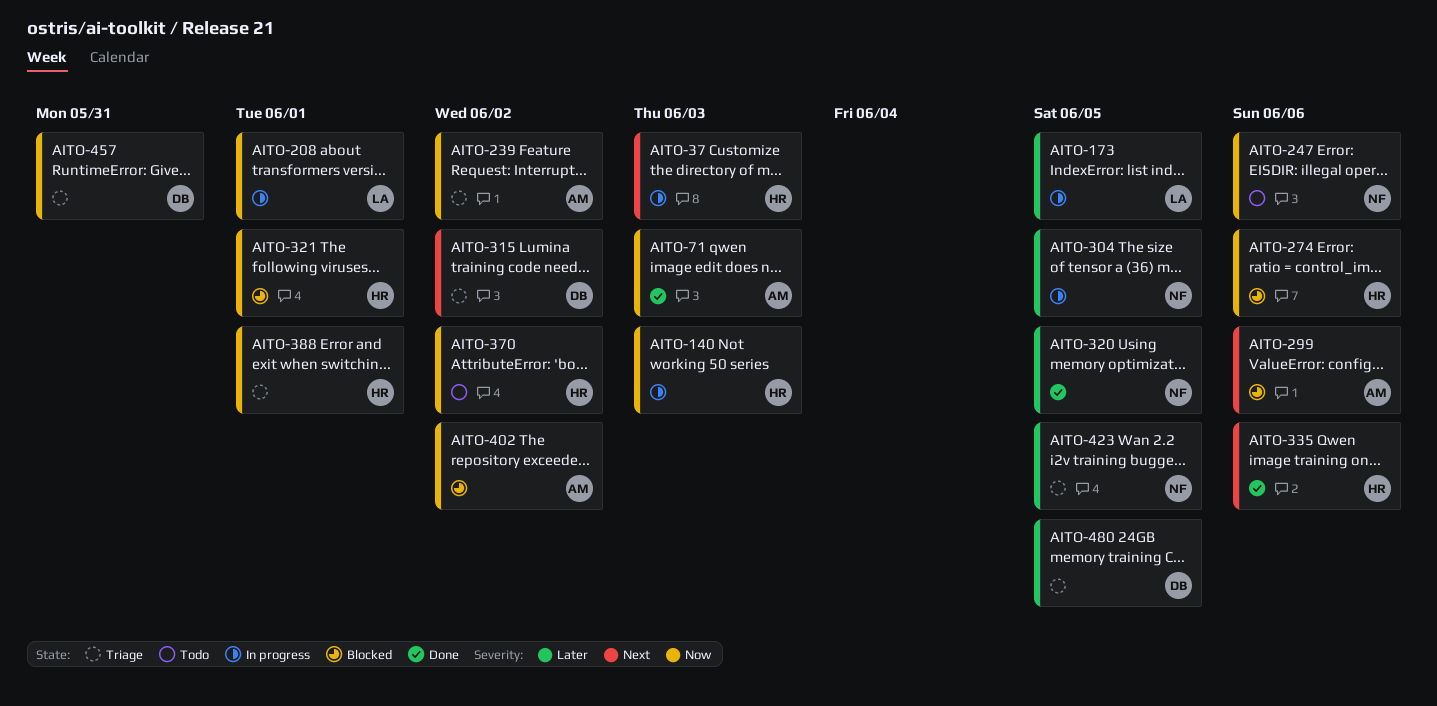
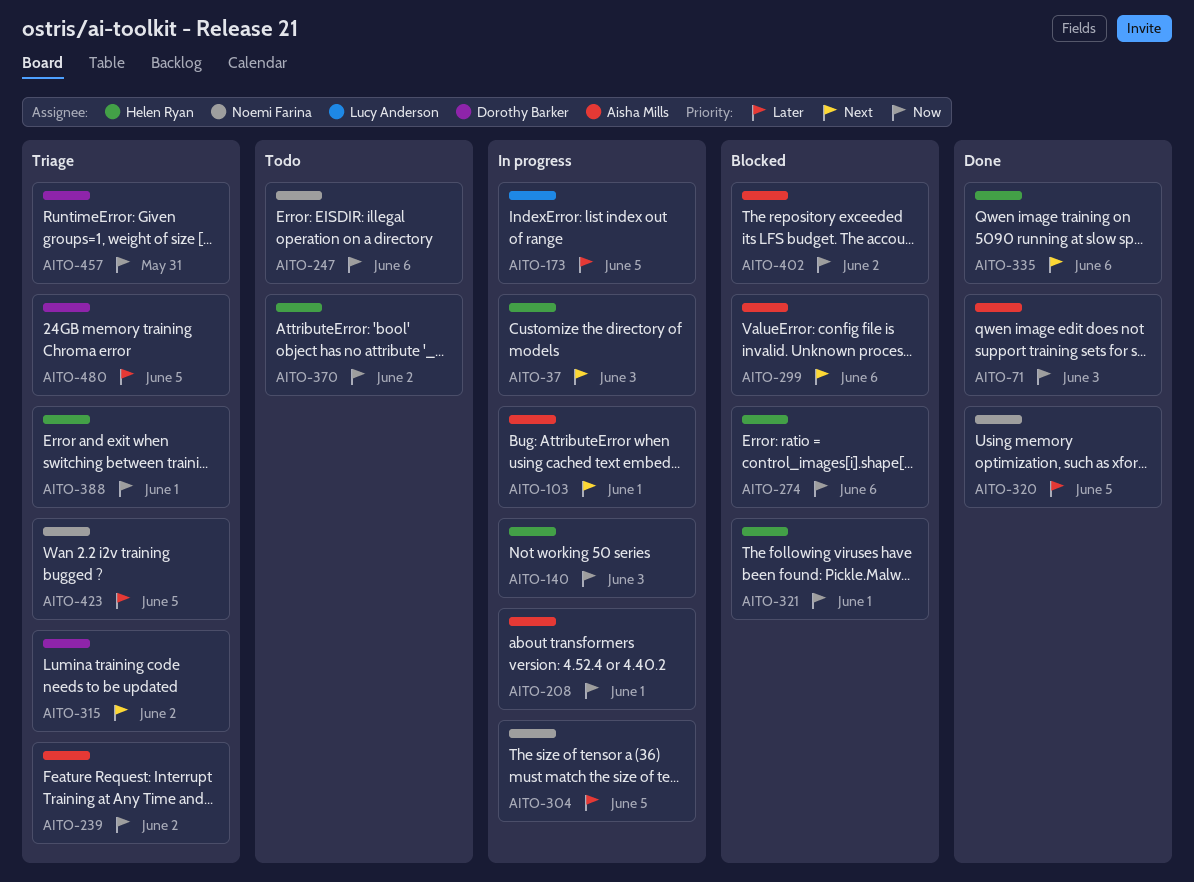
AITO-103: none -> present
AITO-208, owner: Lucy Anderson -> Aisha Mills

